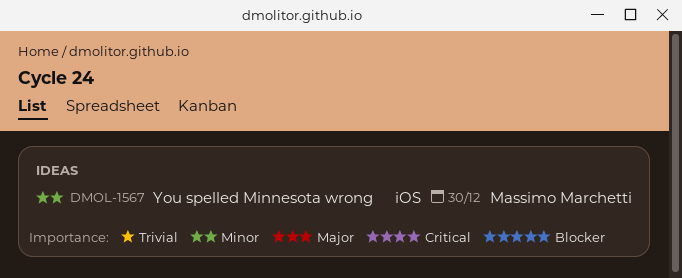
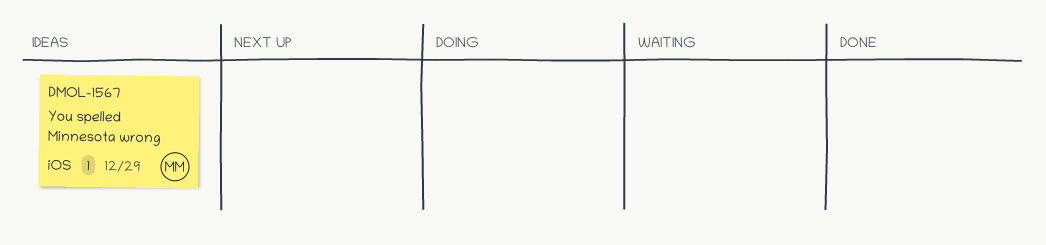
DMOL-1567, due: Dec 30 -> Dec 29

